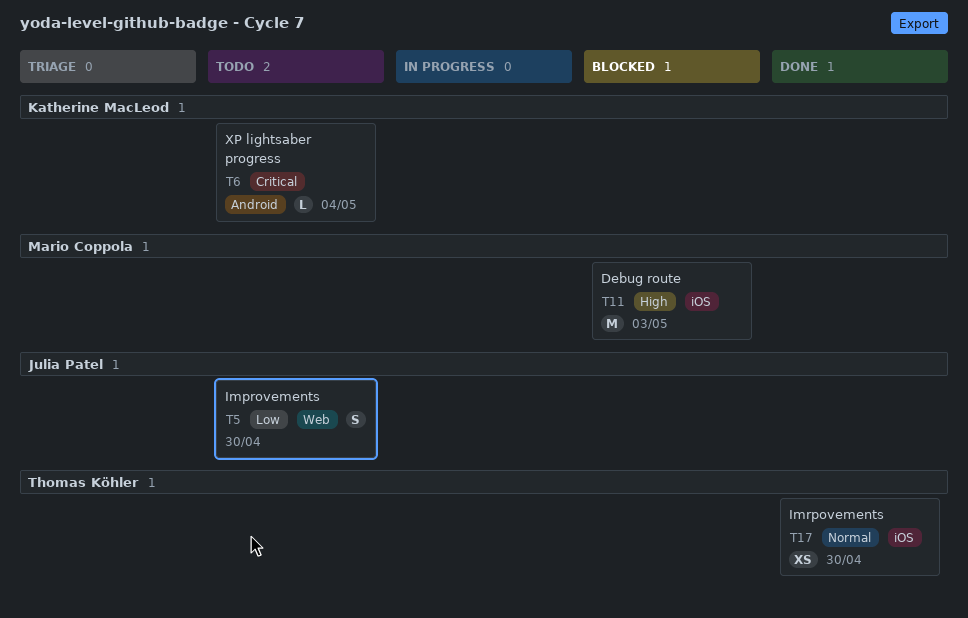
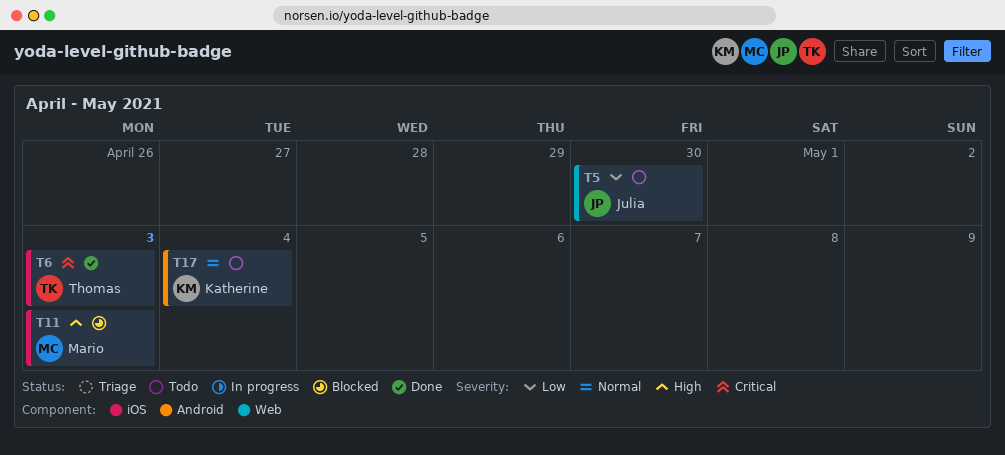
T6, status: Todo -> Done
T6, owner: Katherine MacLeod -> Thomas Köhler
T6, label: Android -> iOS
T6, due: May 4 -> May 3
T17, status: Done -> Todo
T17, owner: Thomas Köhler -> Katherine MacLeod
T17, label: iOS -> Android
T17, due: Apr 30 -> May 4

